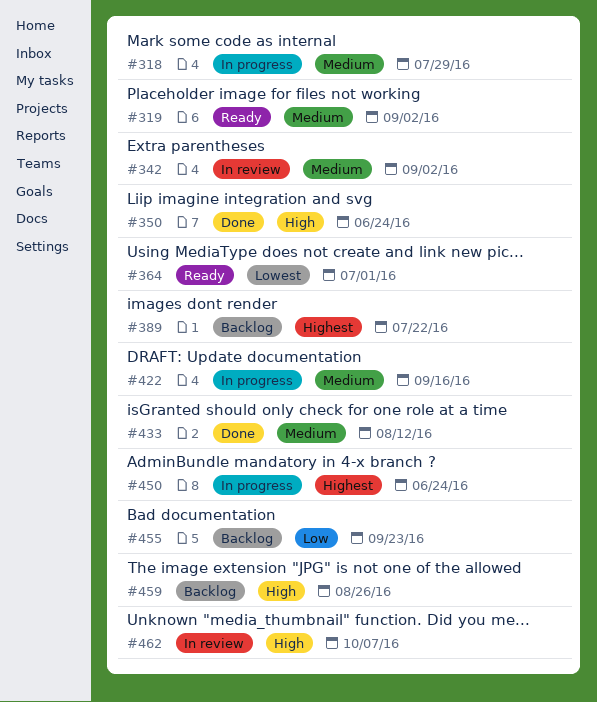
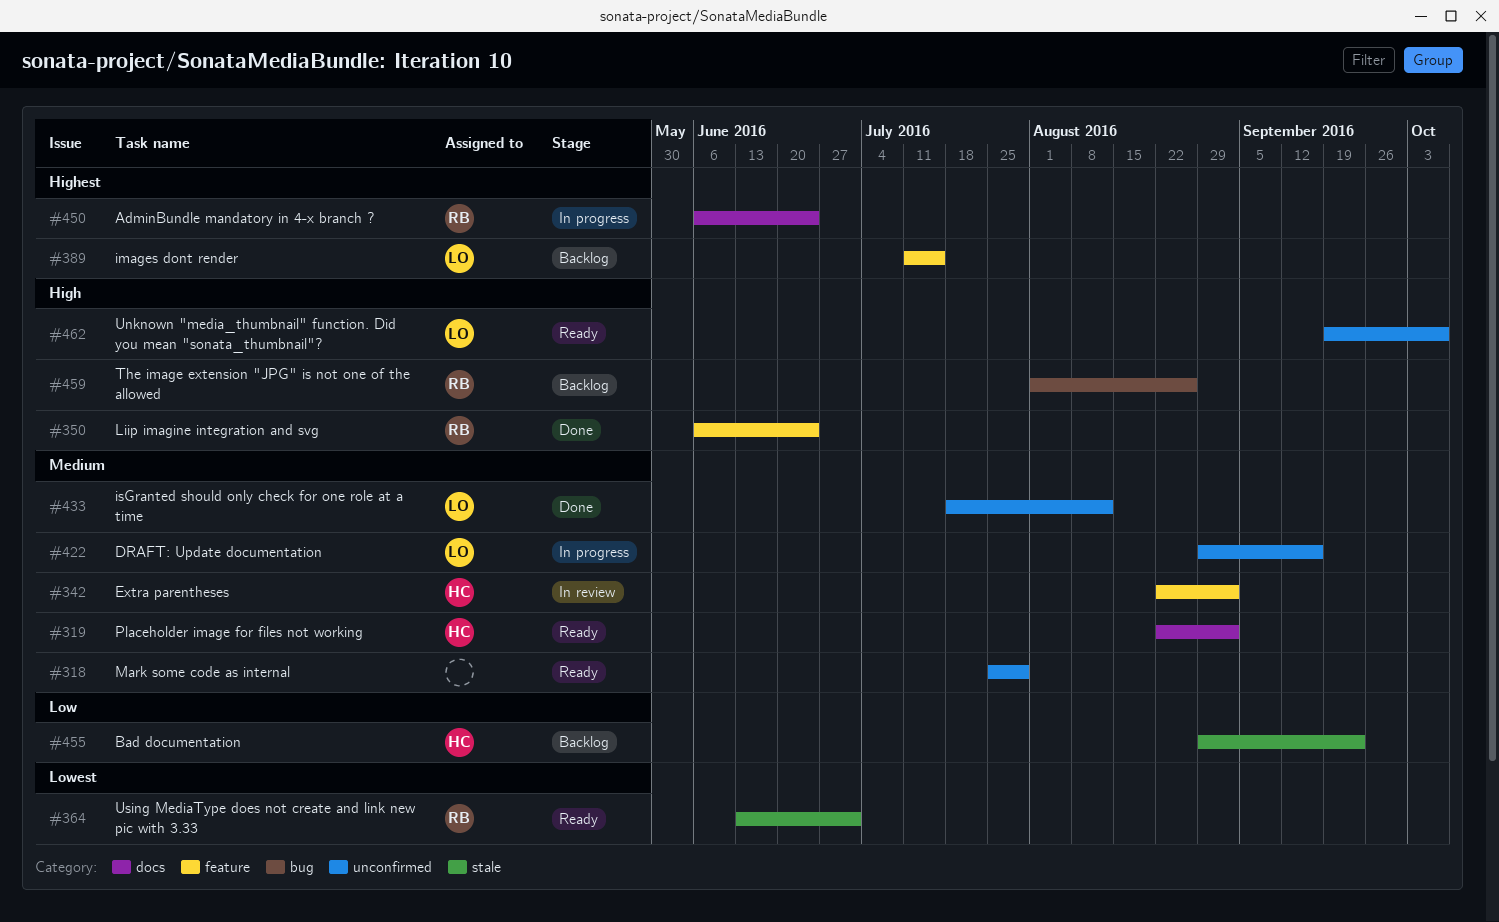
#318, status: In progress -> Ready
#389, due: Jul 22 -> Jul 15
#462, status: In review -> Ready

